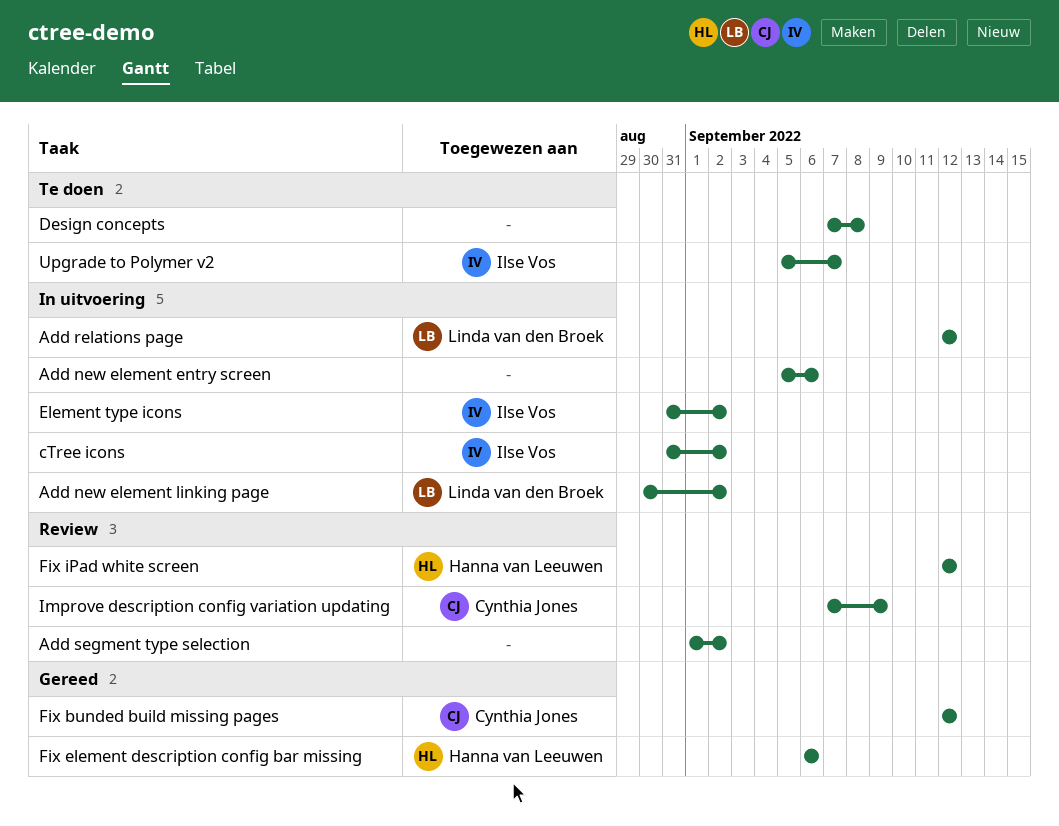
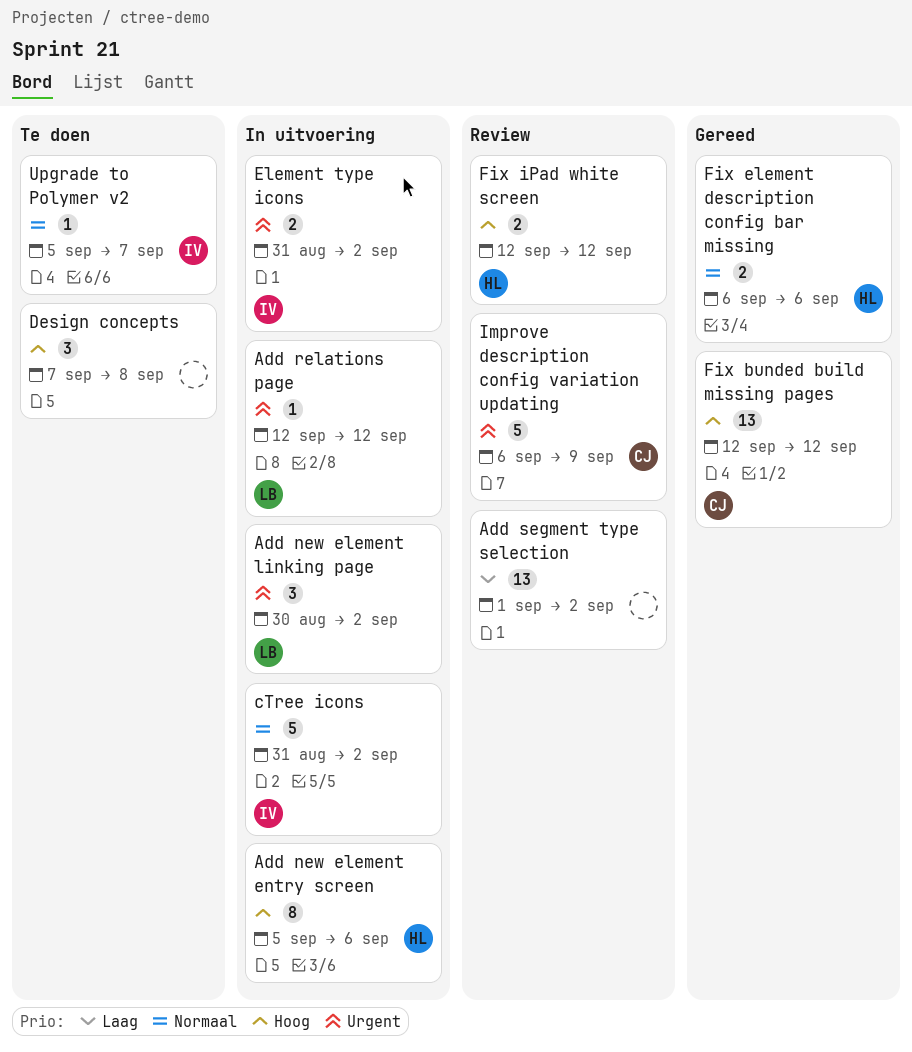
Add new element entry screen, owner: none -> Hanna van Leeuwen
Improve description config variation updating, start: Sep 7 -> Sep 6

